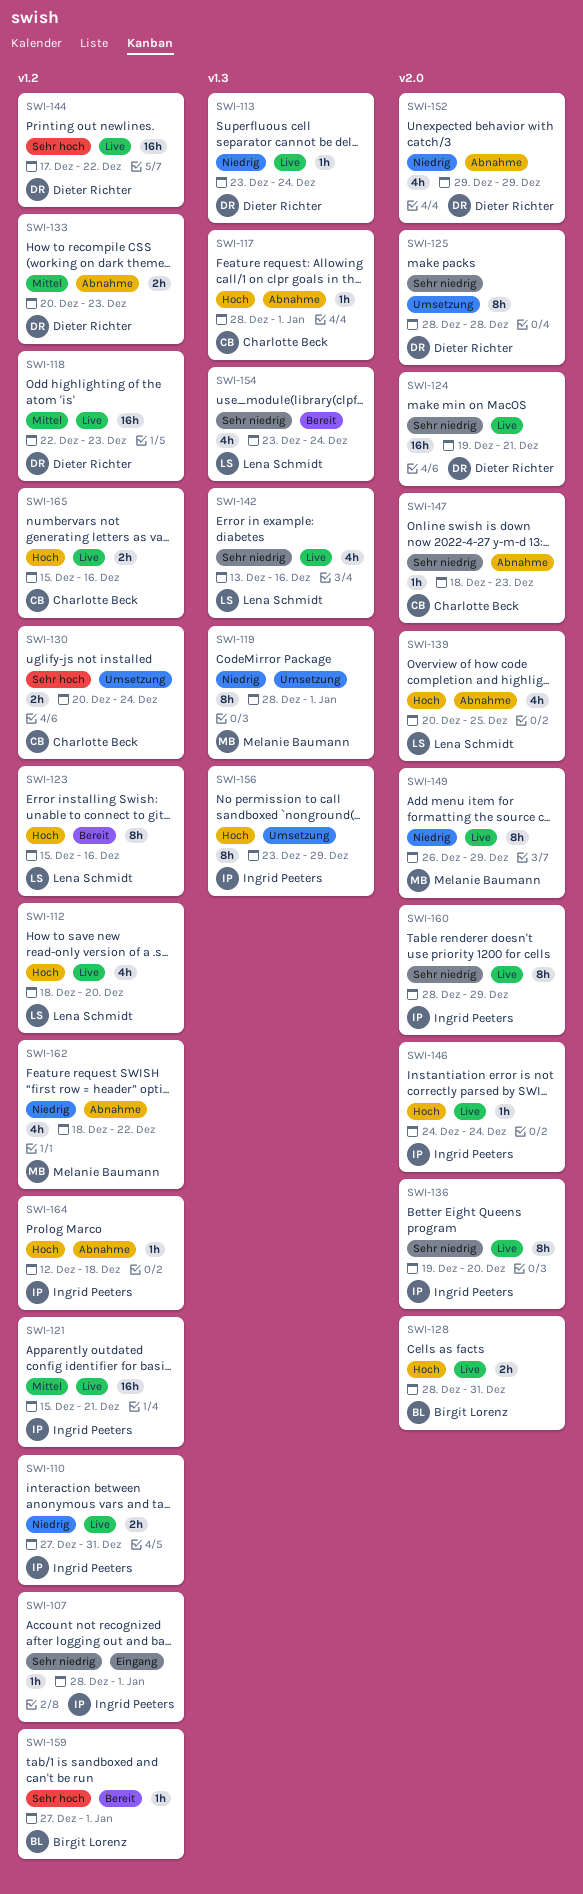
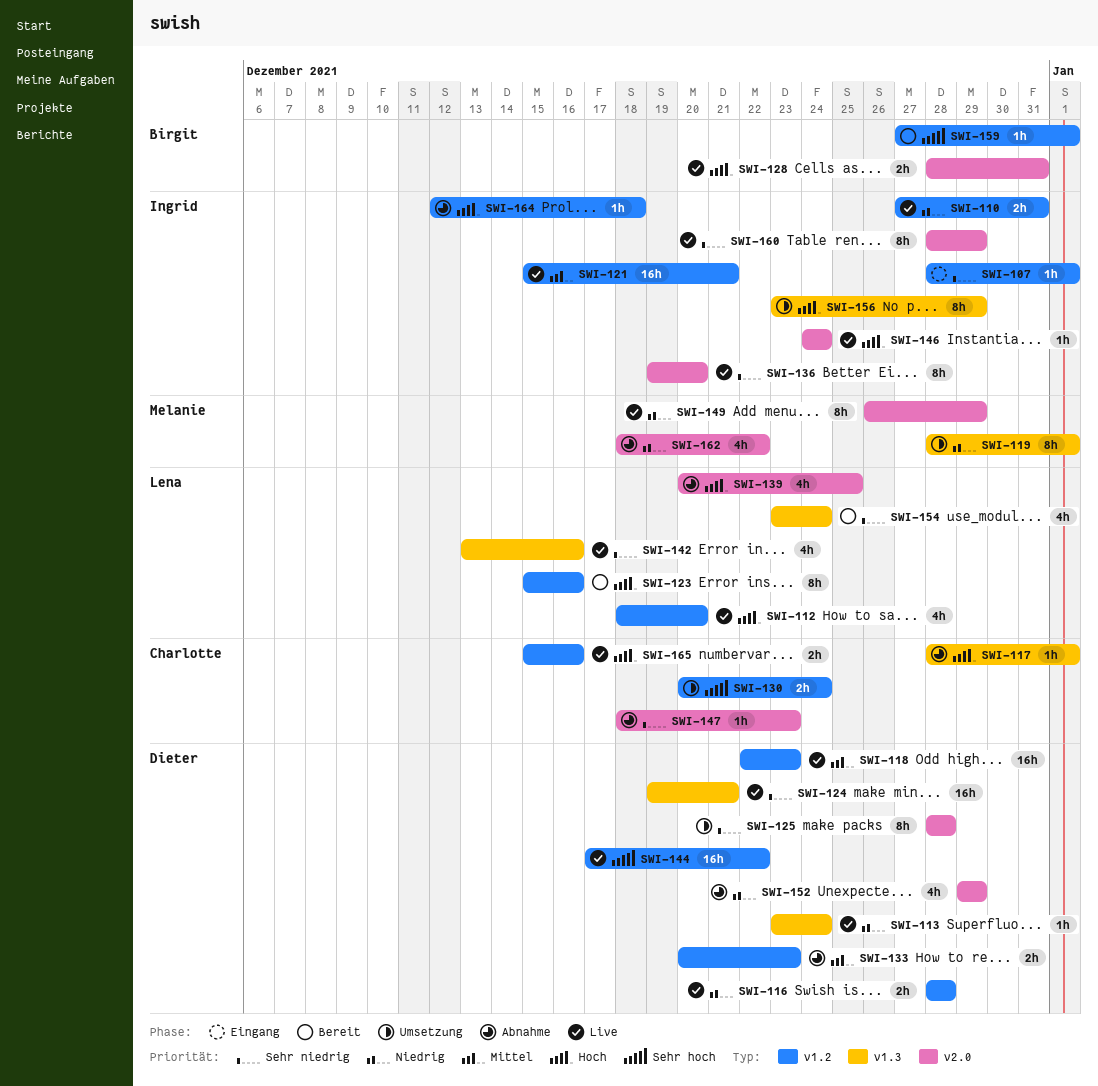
SWI-116: none -> present
SWI-124, label: v2.0 -> v1.3
SWI-162, label: v1.2 -> v2.0

